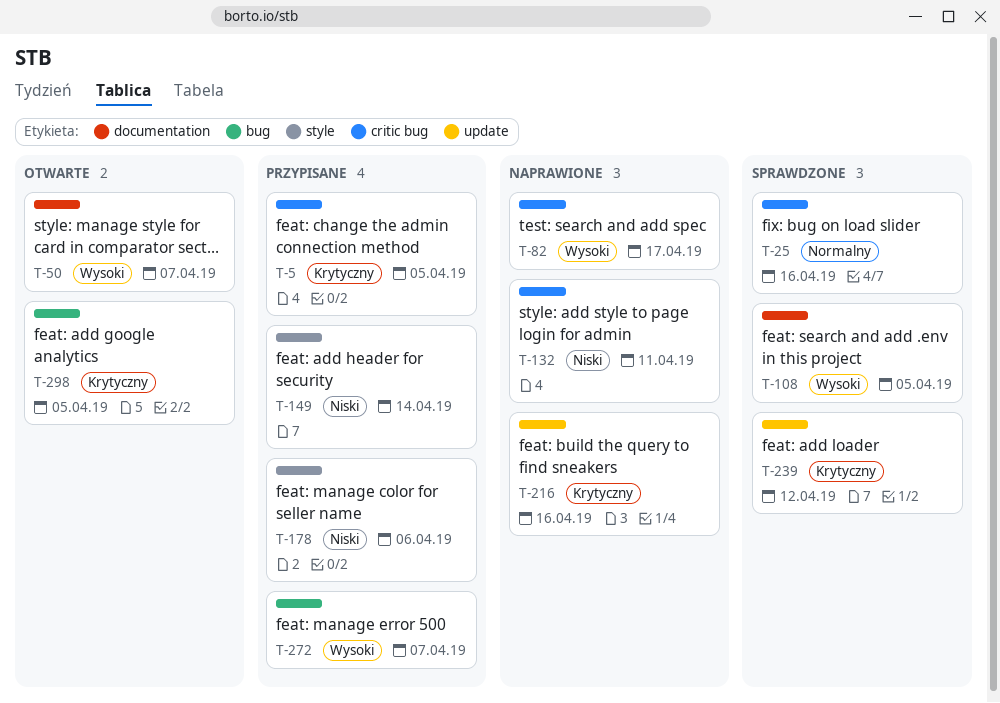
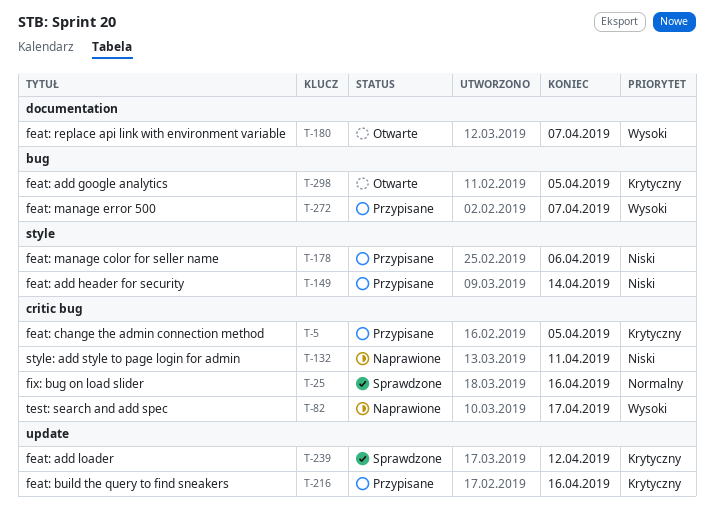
T-50: present -> none
T-108: present -> none
T-180: none -> present
T-216, status: Naprawione -> Przypisane

